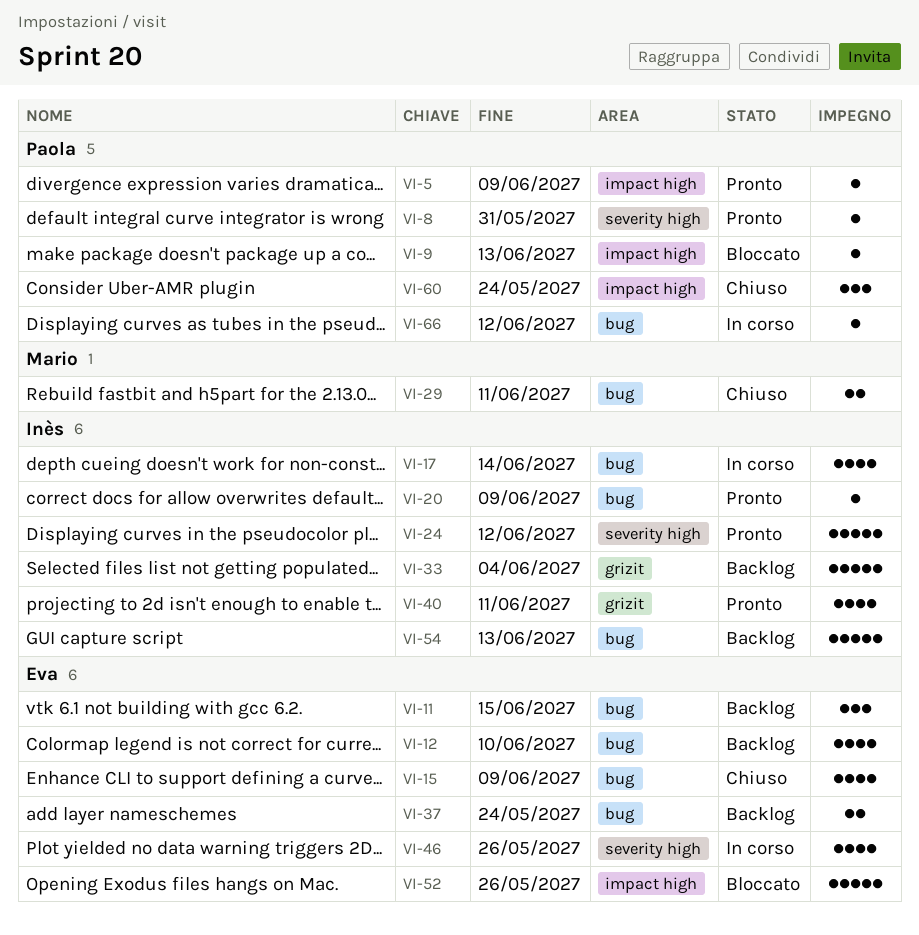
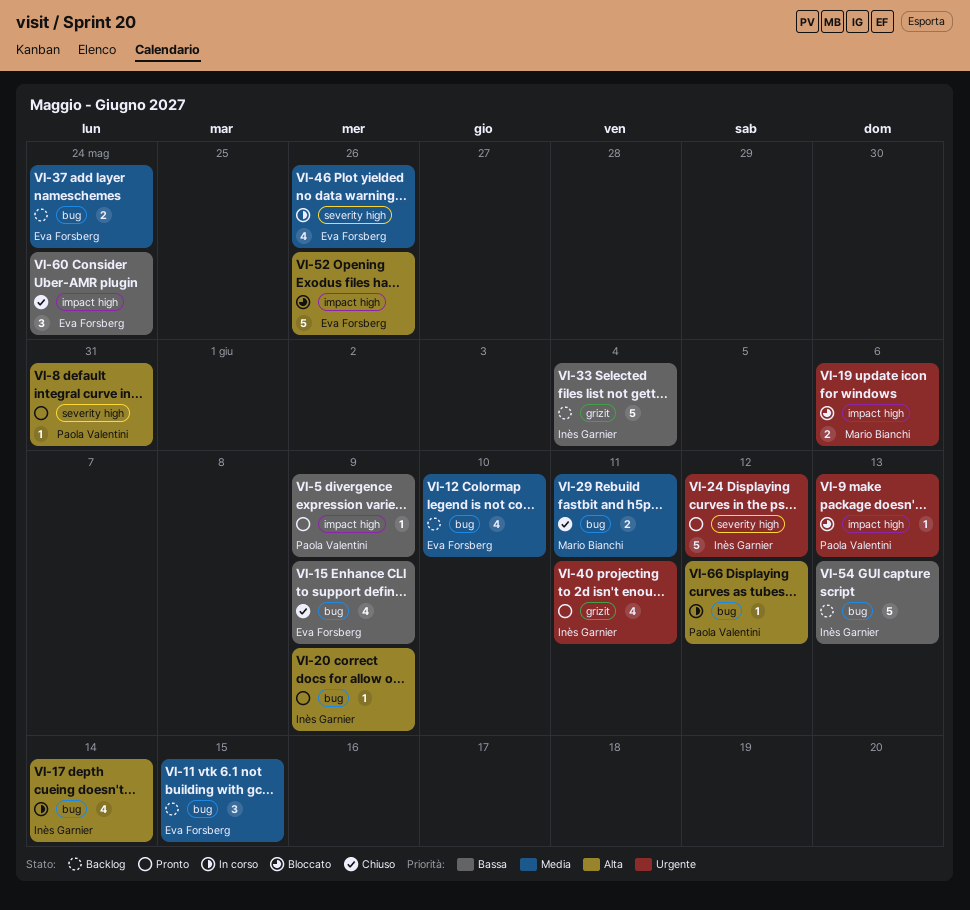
VI-19: none -> present
VI-60, owner: Paola Valentini -> Eva Forsberg

